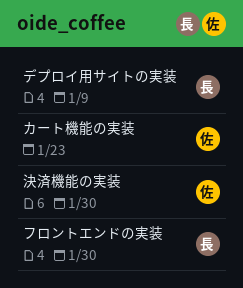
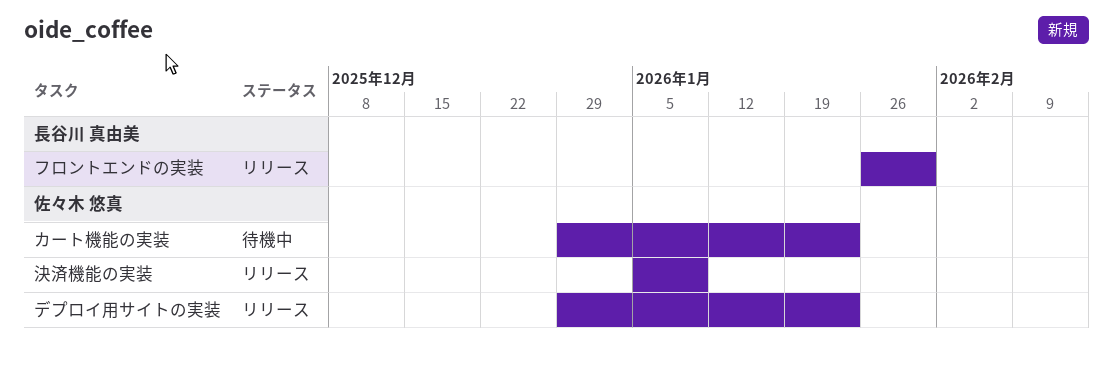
デプロイ用サイトの実装, owner: 長谷川 真由美 -> 佐々木 悠真
デプロイ用サイトの実装, due: Jan 9 -> Jan 23
決済機能の実装, due: Jan 30 -> Jan 9

